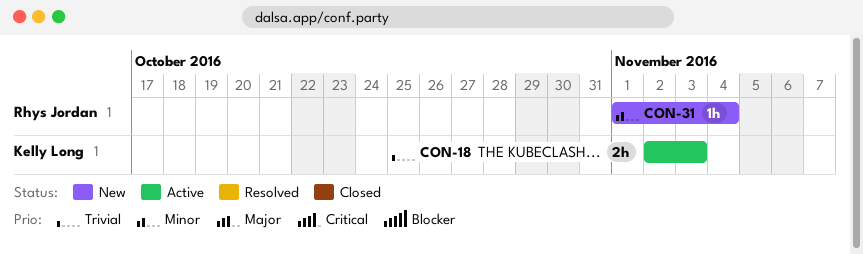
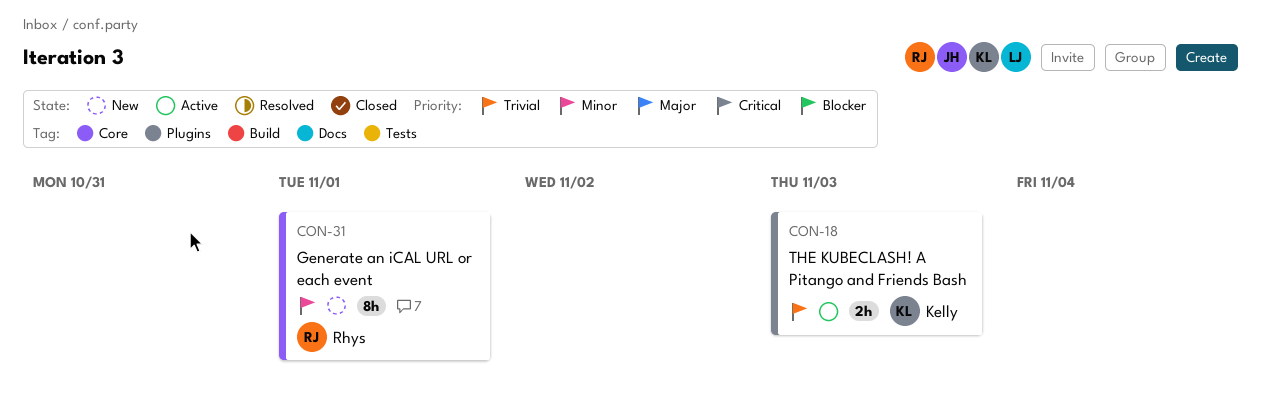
CON-31, estimate: 1h -> 8h
CON-31, due: Nov 4 -> Nov 1

